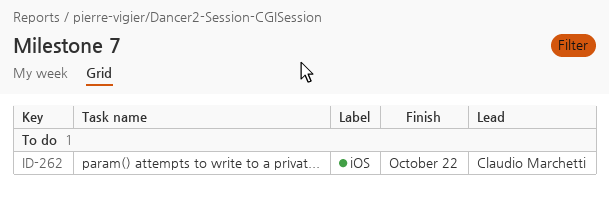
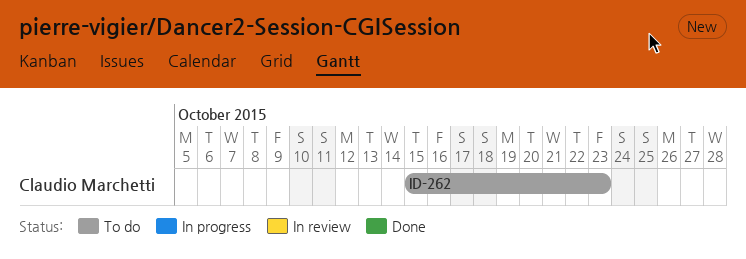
ID-262, due: Oct 22 -> Oct 23

